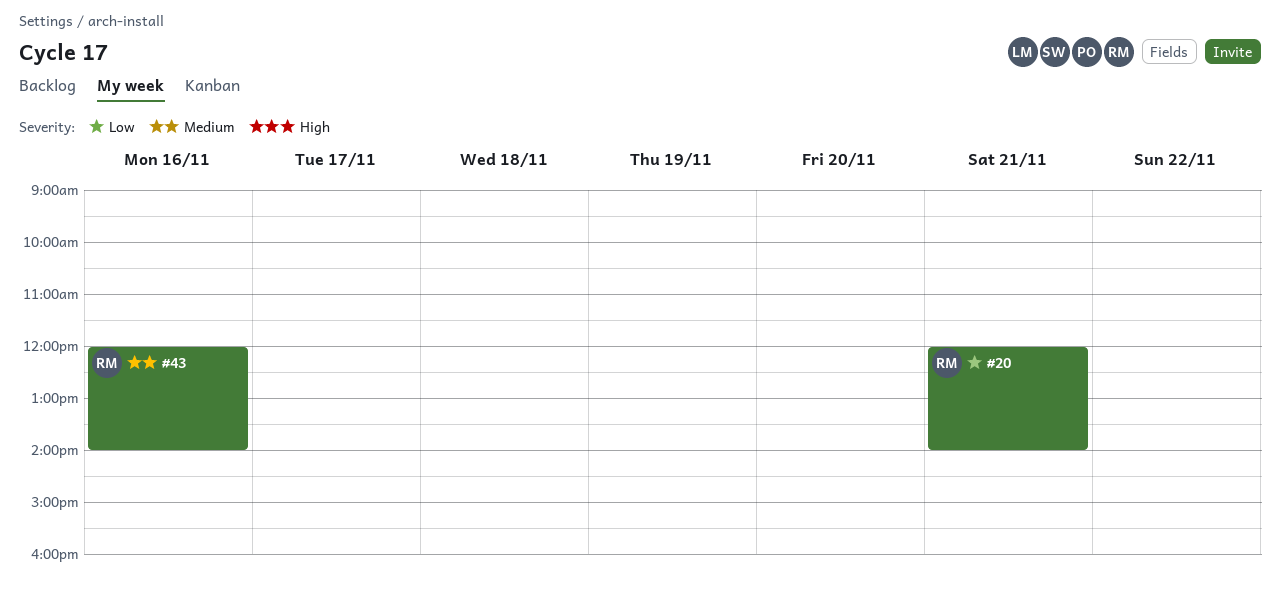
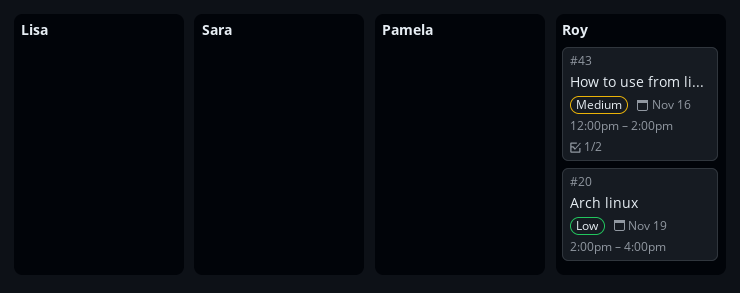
#20, day: Nov 21 -> Nov 19
#20, begins: 12:00 -> 14:00
#20, ends: 14:00 -> 16:00

